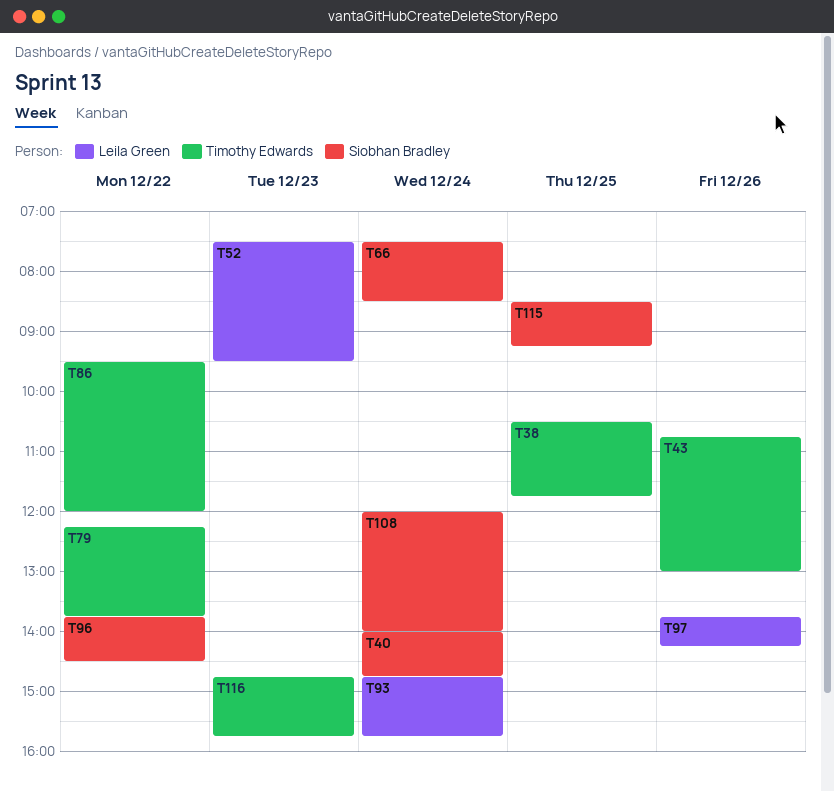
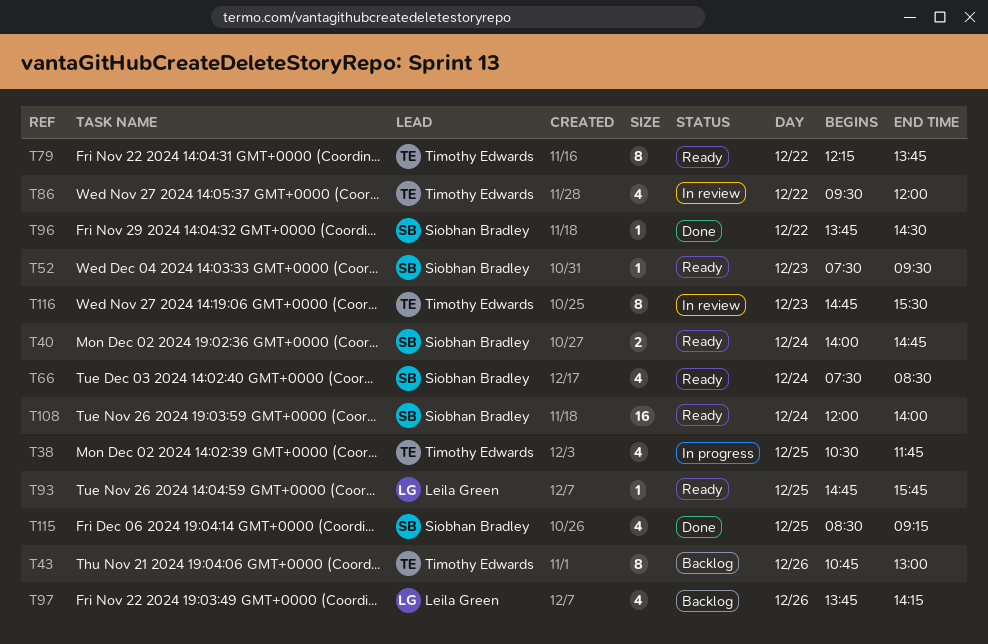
T52, owner: Leila Green -> Siobhan Bradley
T93, day: Dec 24 -> Dec 25
T116, ends: 15:45 -> 15:30

